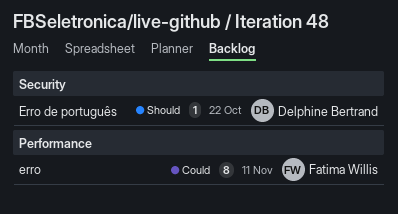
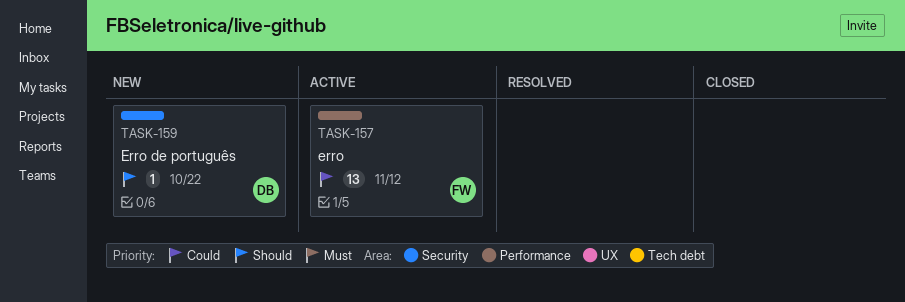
erro, estimate: 8 -> 13
erro, due: Nov 11 -> Nov 12

